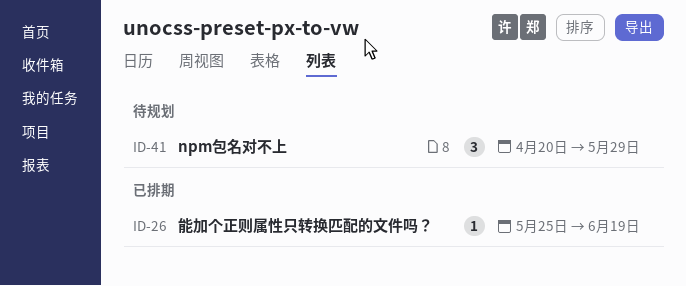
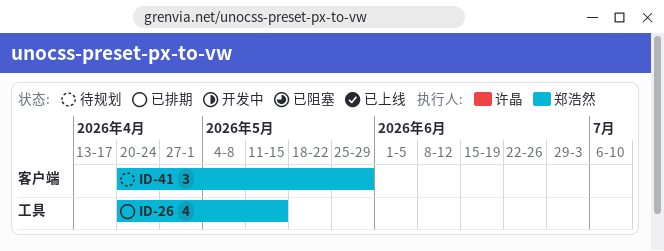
ID-26, estimate: 1 -> 4
ID-26, start: May 25 -> Apr 20
ID-26, due: Jun 19 -> May 15

